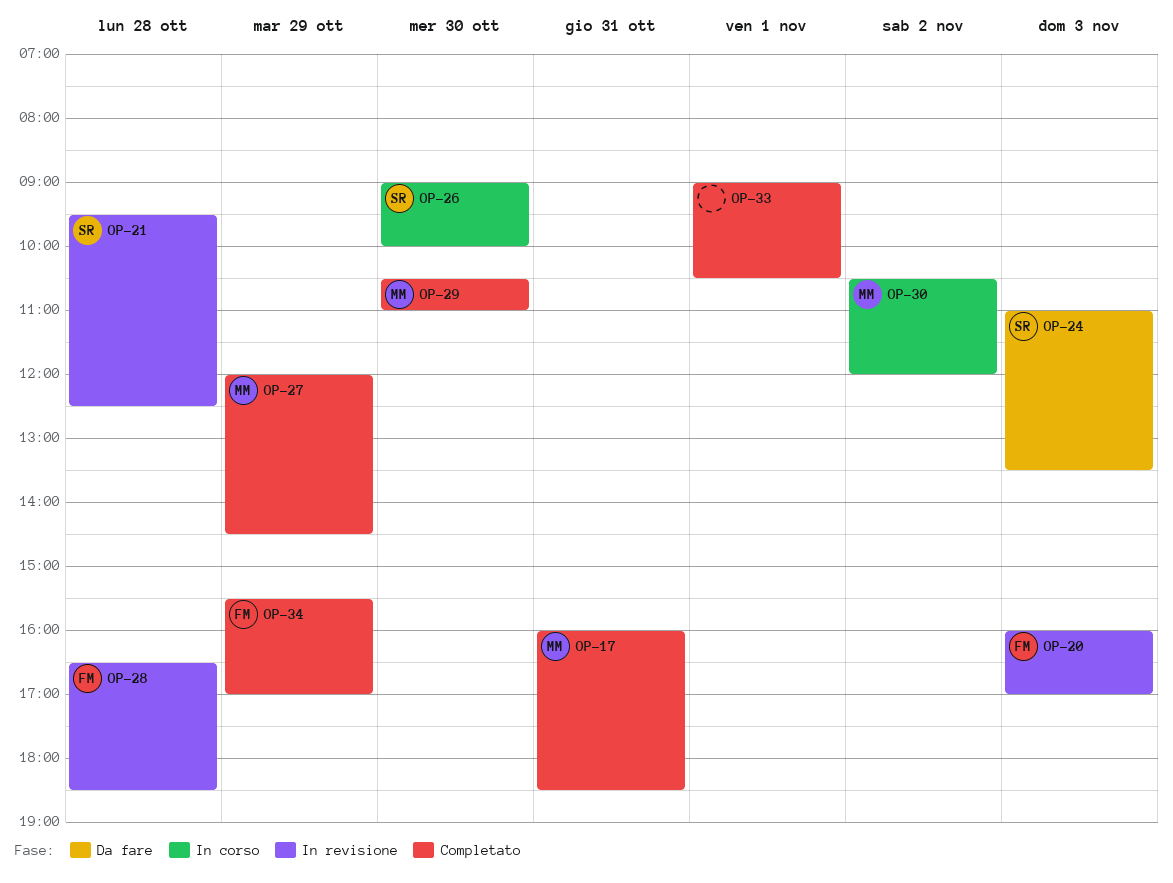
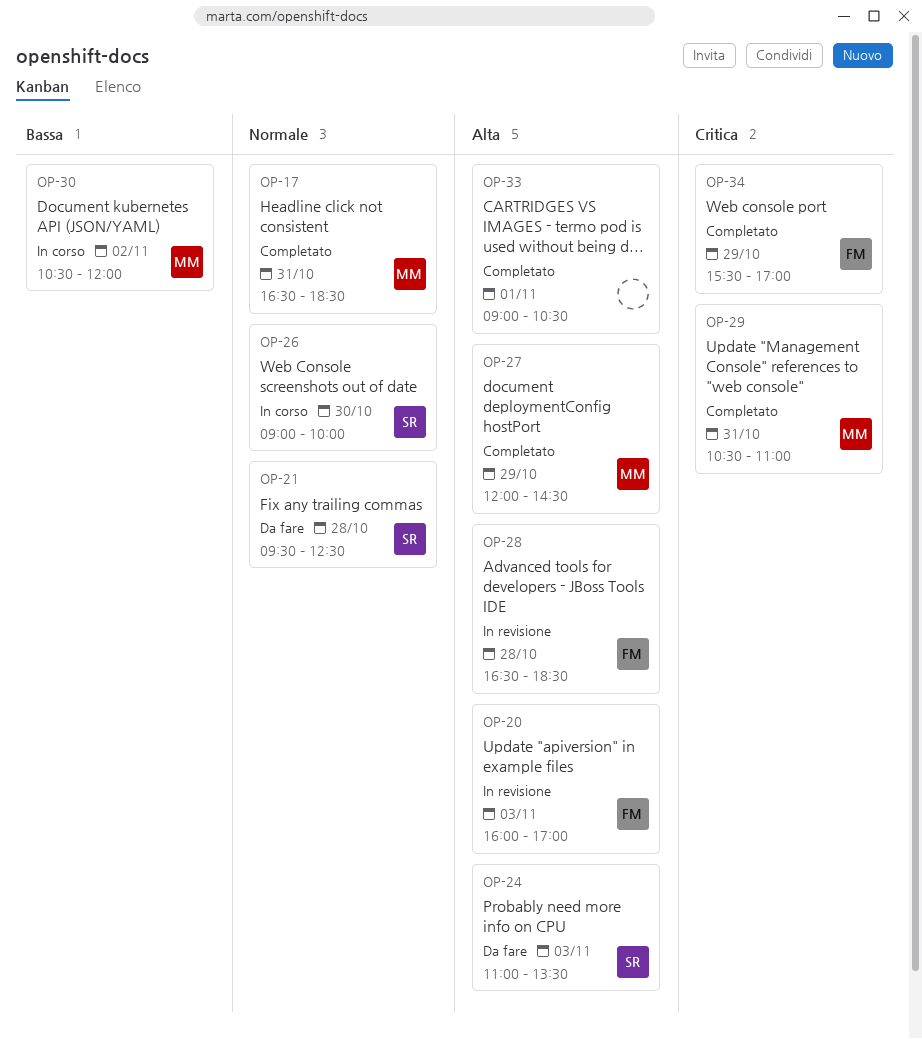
OP-17, begins: 16:00 -> 16:30
OP-21, status: In revisione -> Da fare
OP-29, day: Oct 30 -> Oct 31

